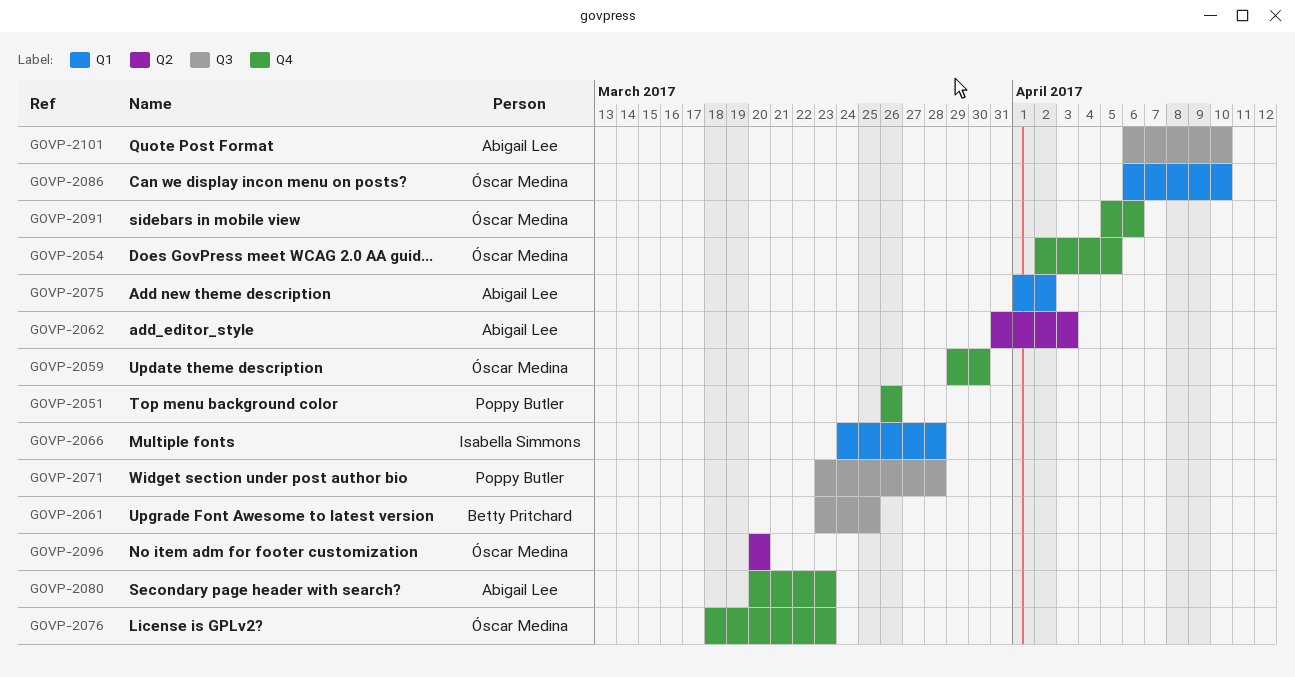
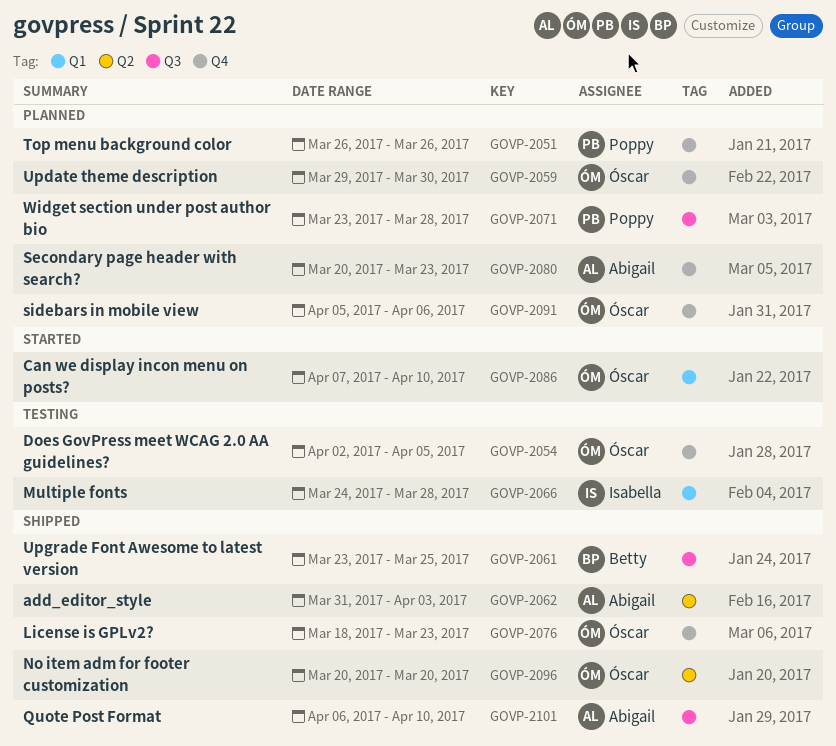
GOVP-2075: present -> none
GOVP-2086, start: Apr 6 -> Apr 7

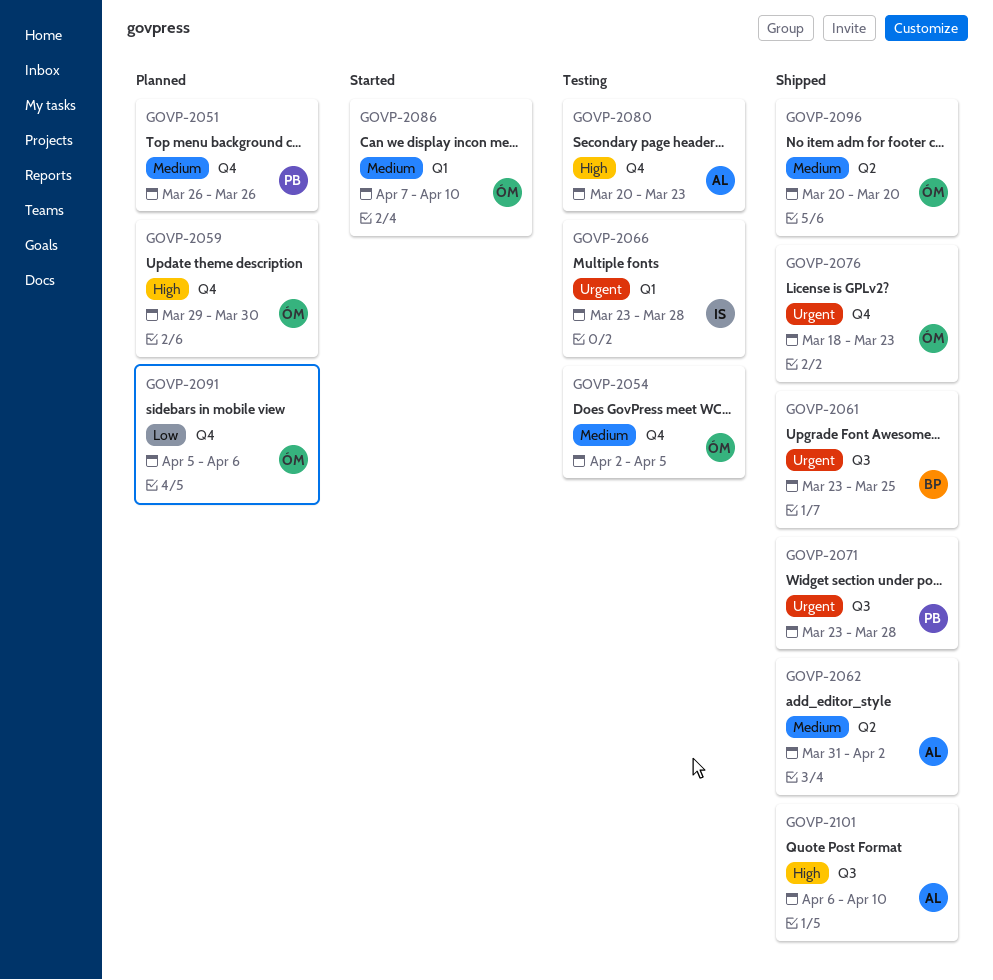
GOVP-2062, due: Apr 3 -> Apr 2
GOVP-2066, start: Mar 24 -> Mar 23
GOVP-2071, status: Planned -> Shipped
GOVP-2080, status: Planned -> Testing

